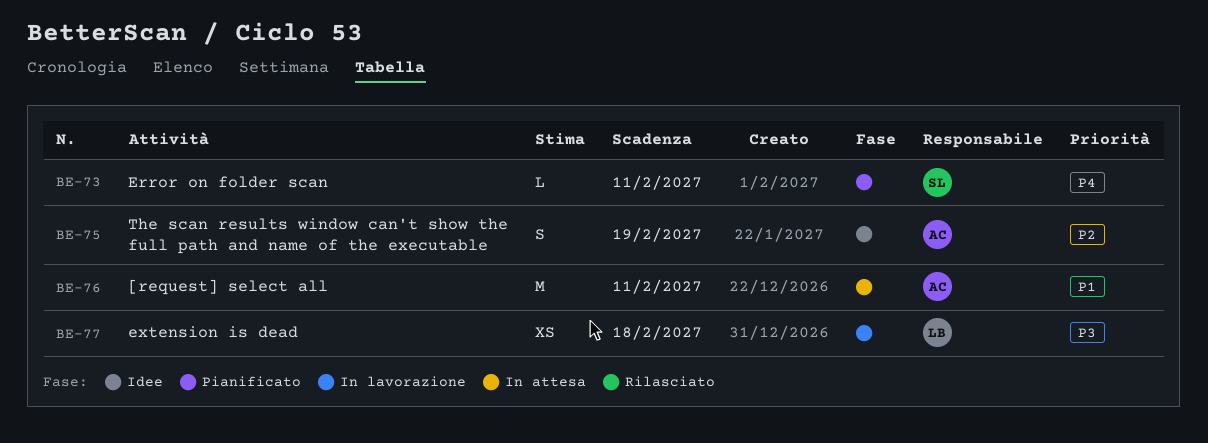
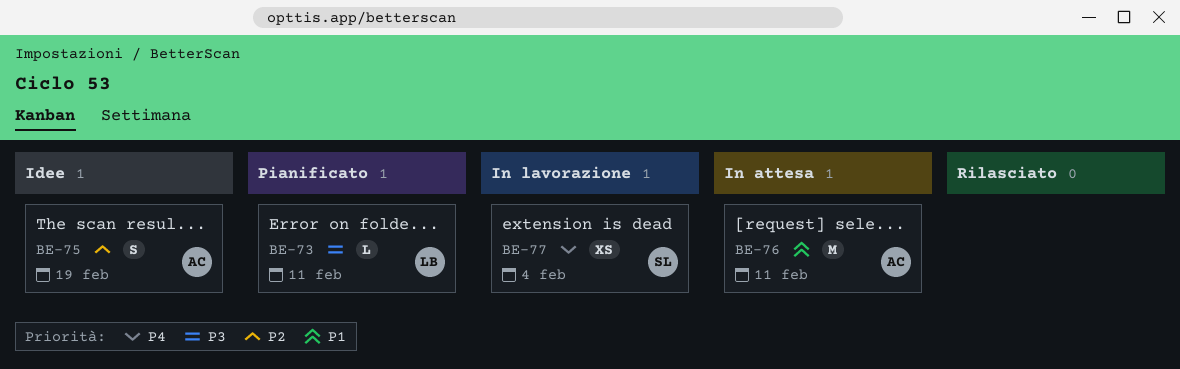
BE-73, owner: SL -> LB
BE-73, priority: P4 -> P3
BE-77, owner: LB -> SL
BE-77, priority: P3 -> P4
BE-77, due: Feb 18 -> Feb 4

